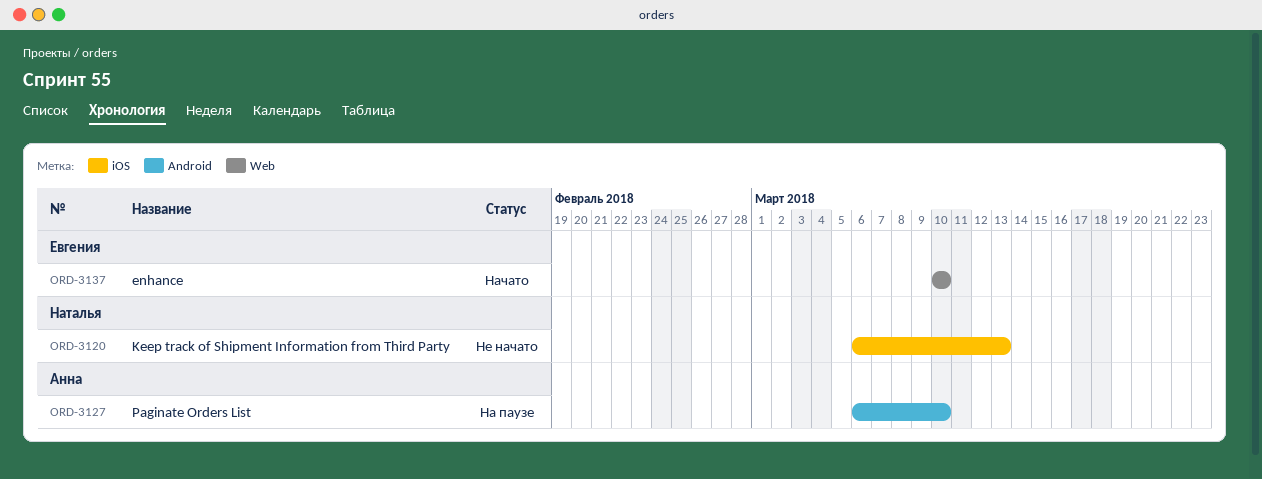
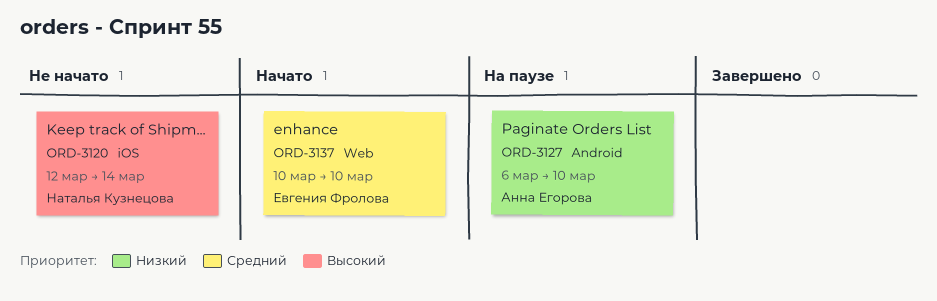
ORD-3120, start: Mar 6 -> Mar 12
ORD-3120, due: Mar 13 -> Mar 14

